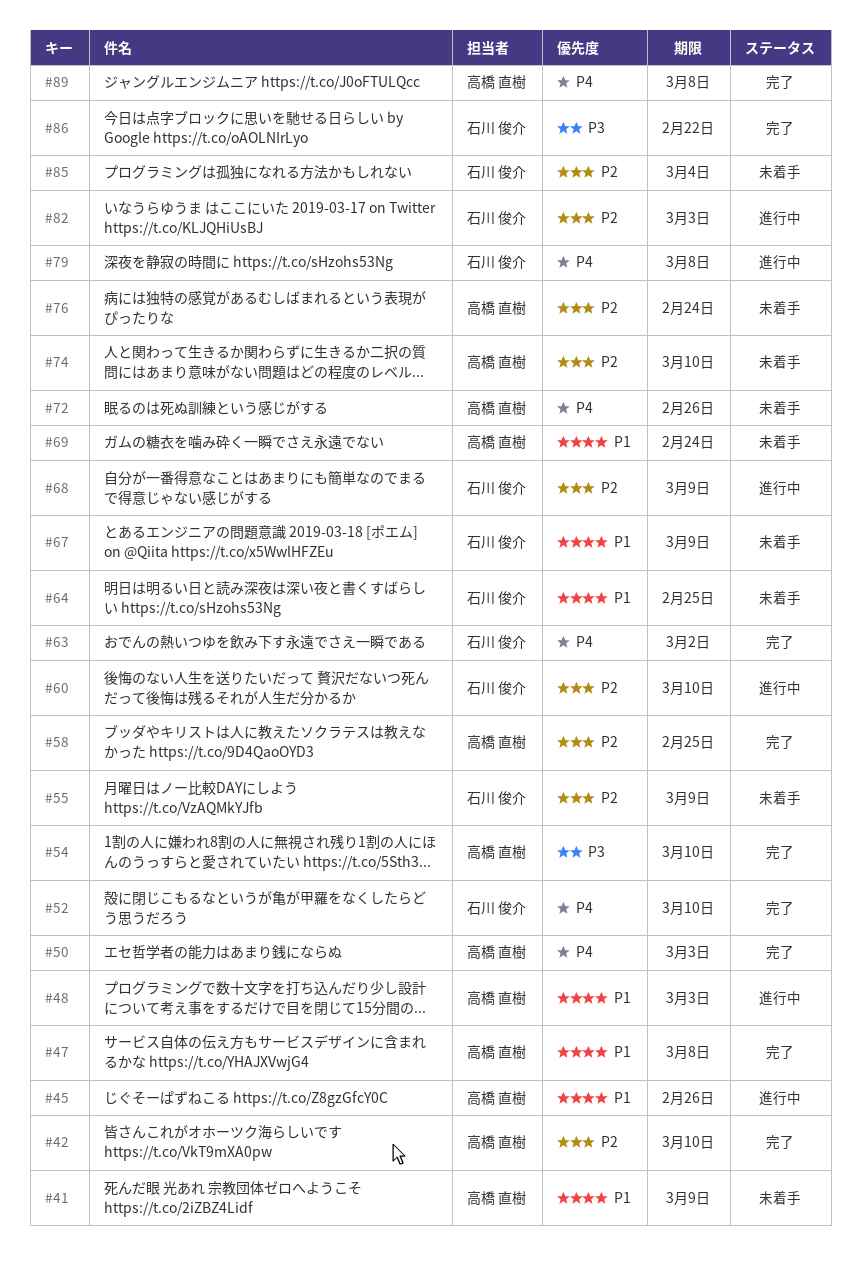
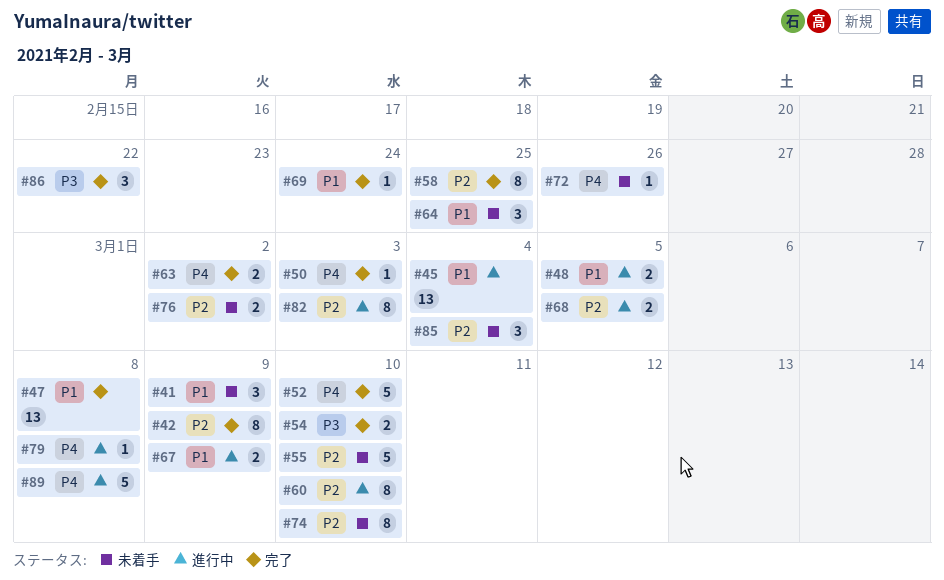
#42, due: Mar 10 -> Mar 9
#45, due: Feb 26 -> Mar 4
#48, due: Mar 3 -> Mar 5
#55, due: Mar 9 -> Mar 10
#67, status: 未着手 -> 進行中
#68, due: Mar 9 -> Mar 5
#69, status: 未着手 -> 完了
#76, due: Feb 24 -> Mar 2
#89, status: 完了 -> 進行中

